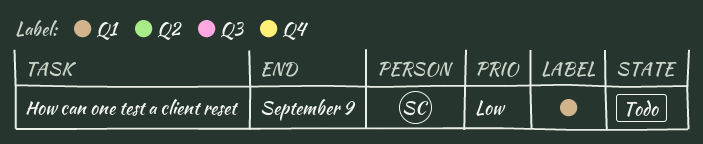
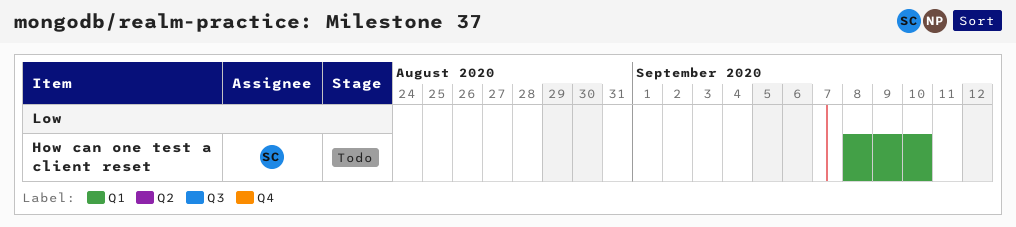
How can one test a client reset, due: Sep 9 -> Sep 10

